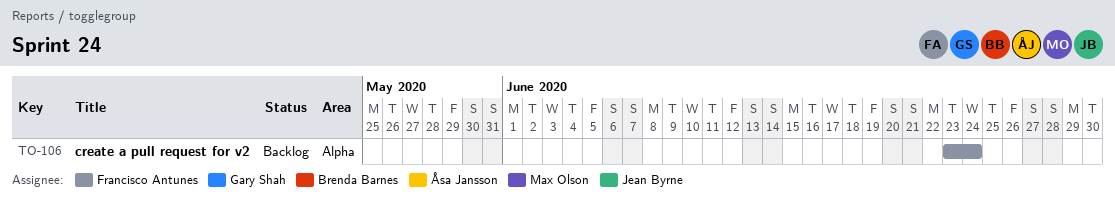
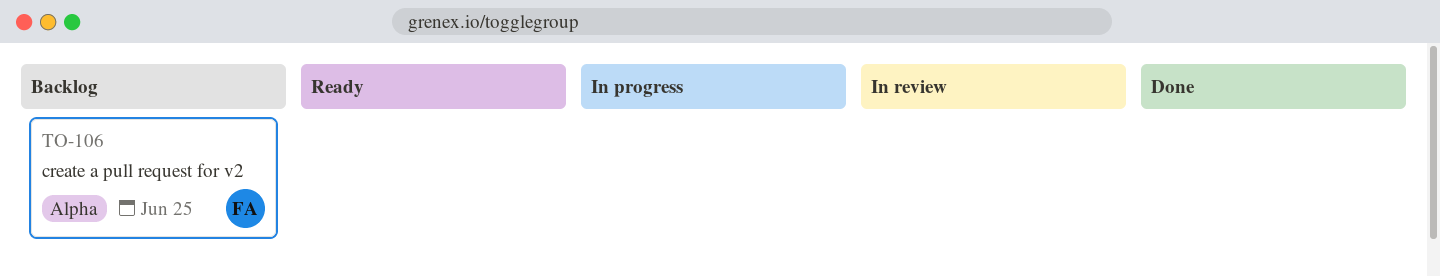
TO-106, due: Jun 24 -> Jun 25

